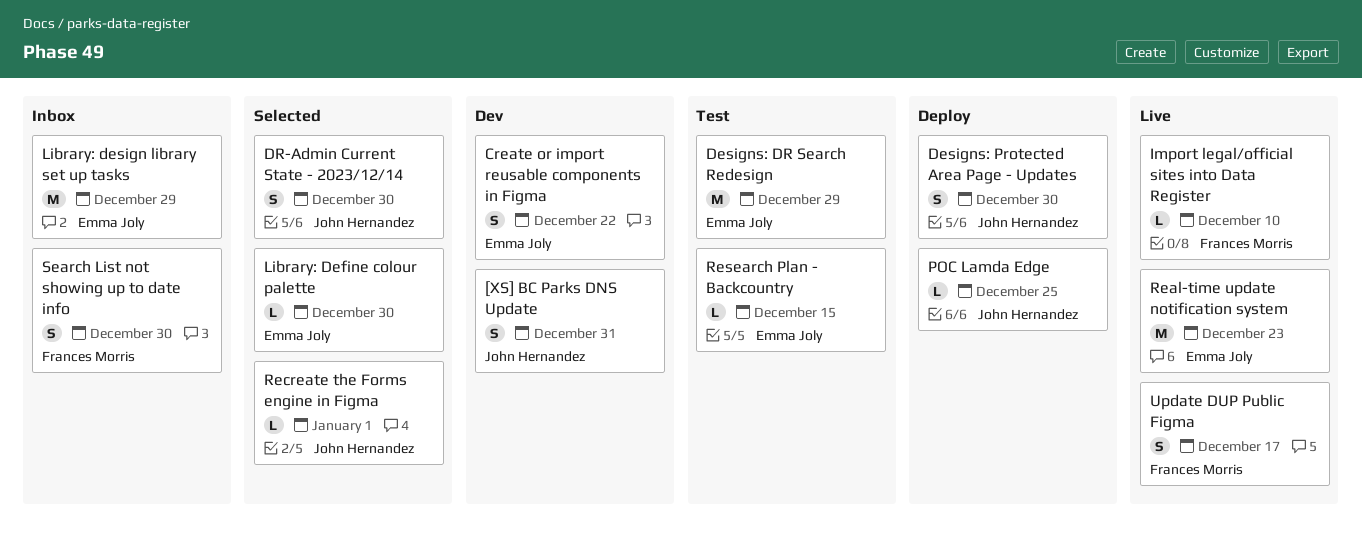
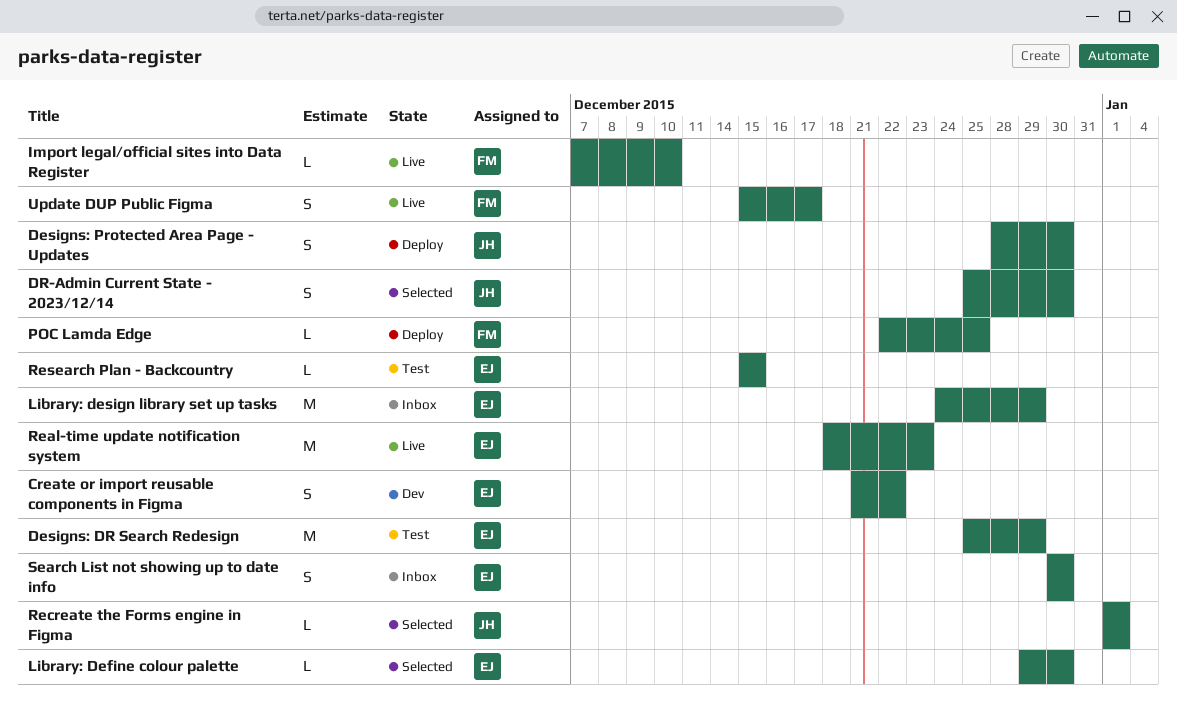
[XS] BC Parks DNS Update: present -> none
POC Lamda Edge, owner: John Hernandez -> Frances Morris
Search List not showing up to date info, owner: Frances Morris -> Emma Joly

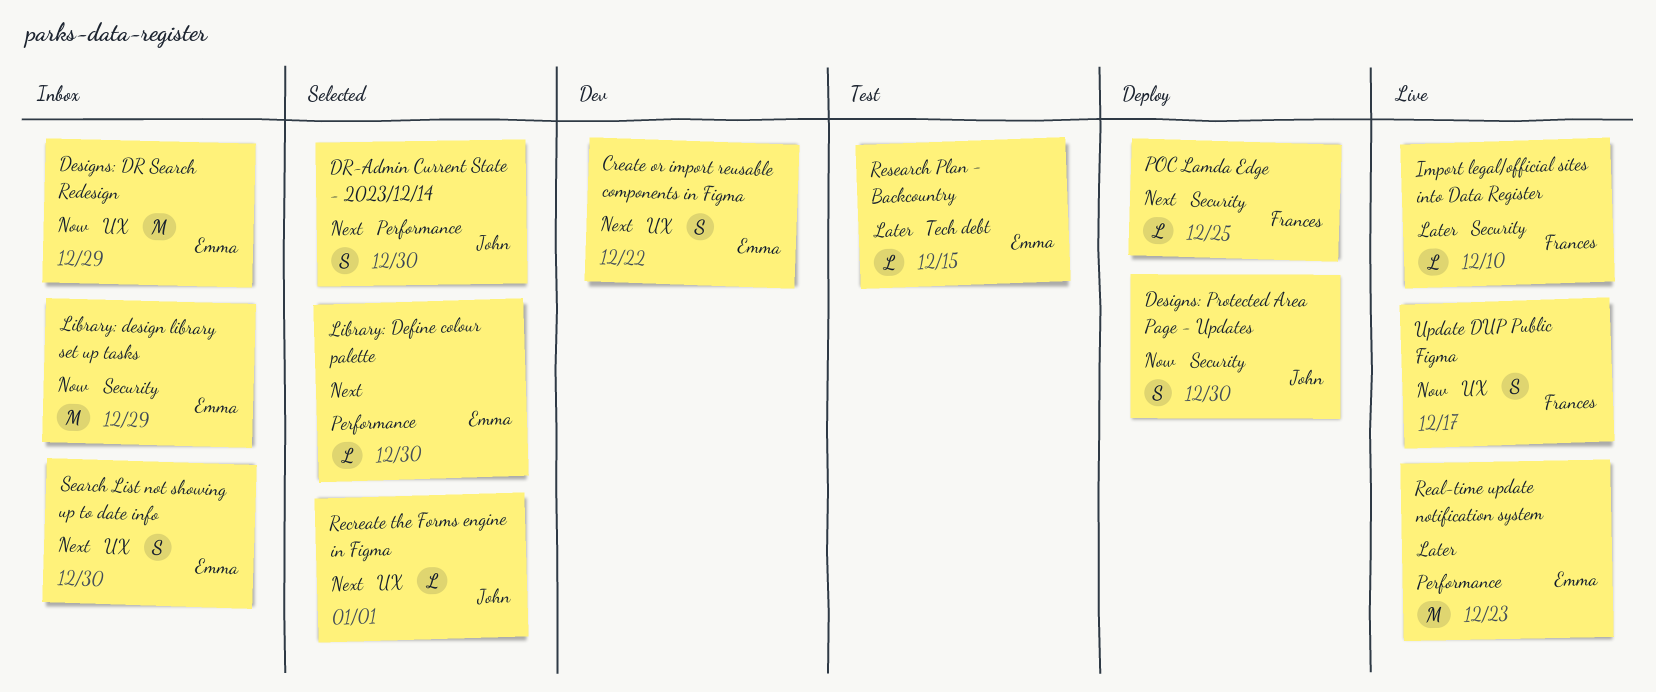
Designs: DR Search Redesign, status: Test -> Inbox

